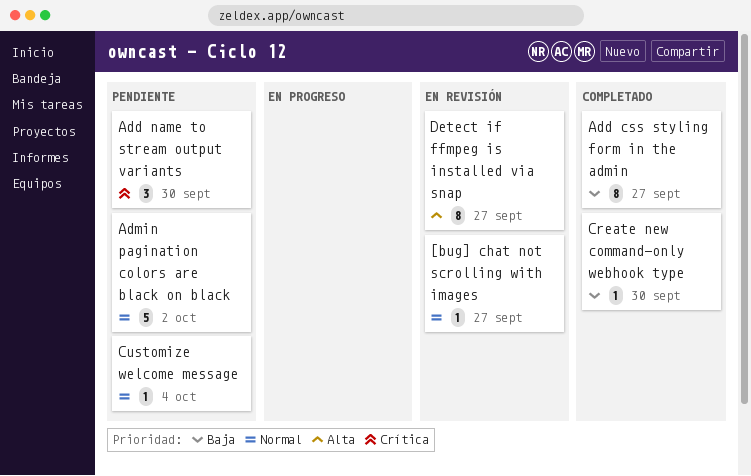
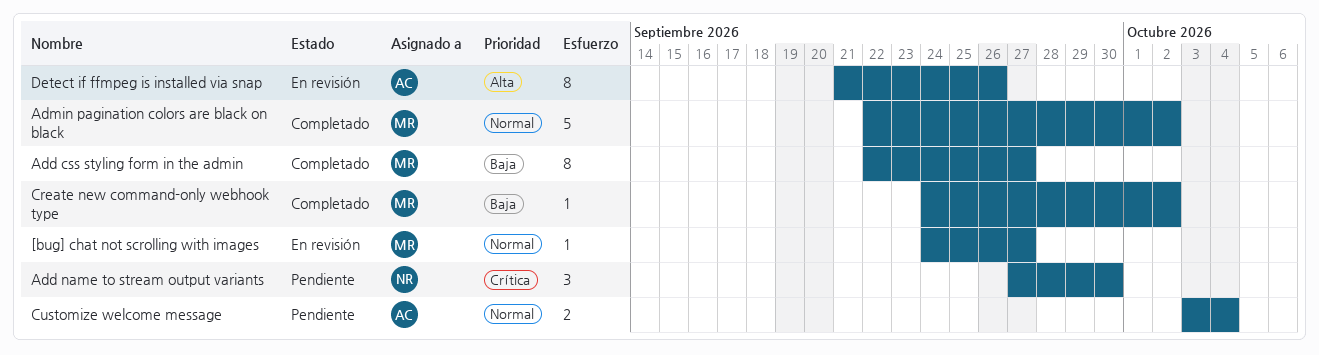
Admin pagination colors are black on black, status: Pendiente -> Completado
Create new command-only webhook type, due: Sep 30 -> Oct 2
Customize welcome message, estimate: 1 -> 2
Detect if ffmpeg is installed via snap, due: Sep 27 -> Sep 26

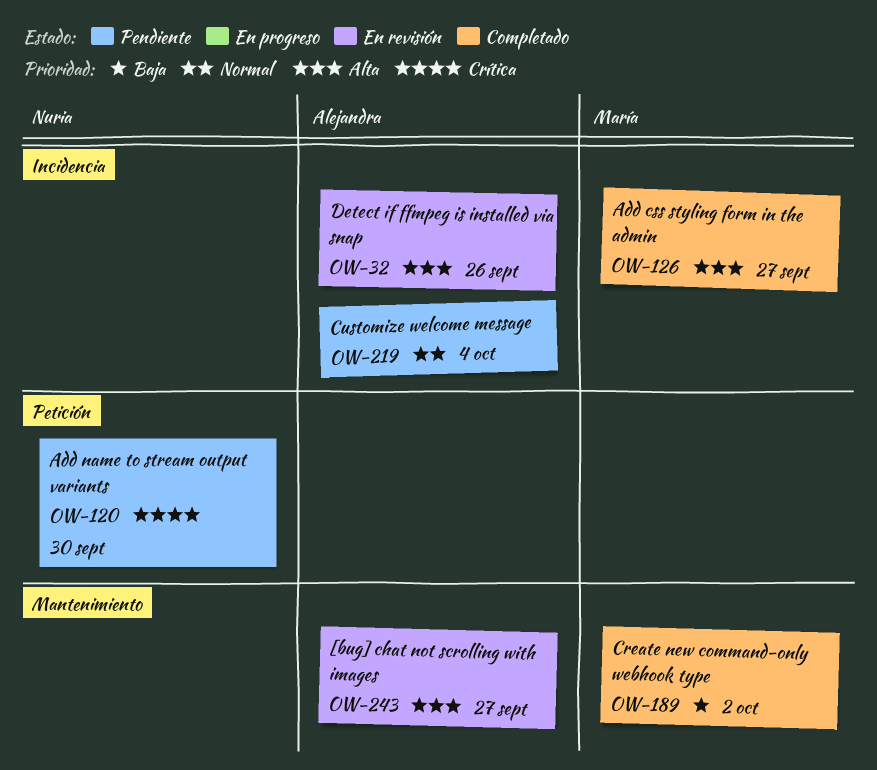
[bug] chat not scrolling with images, owner: María -> Alejandra
[bug] chat not scrolling with images, priority: Normal -> Alta
Add css styling form in the admin, priority: Baja -> Alta
Admin pagination colors are black on black: present -> none

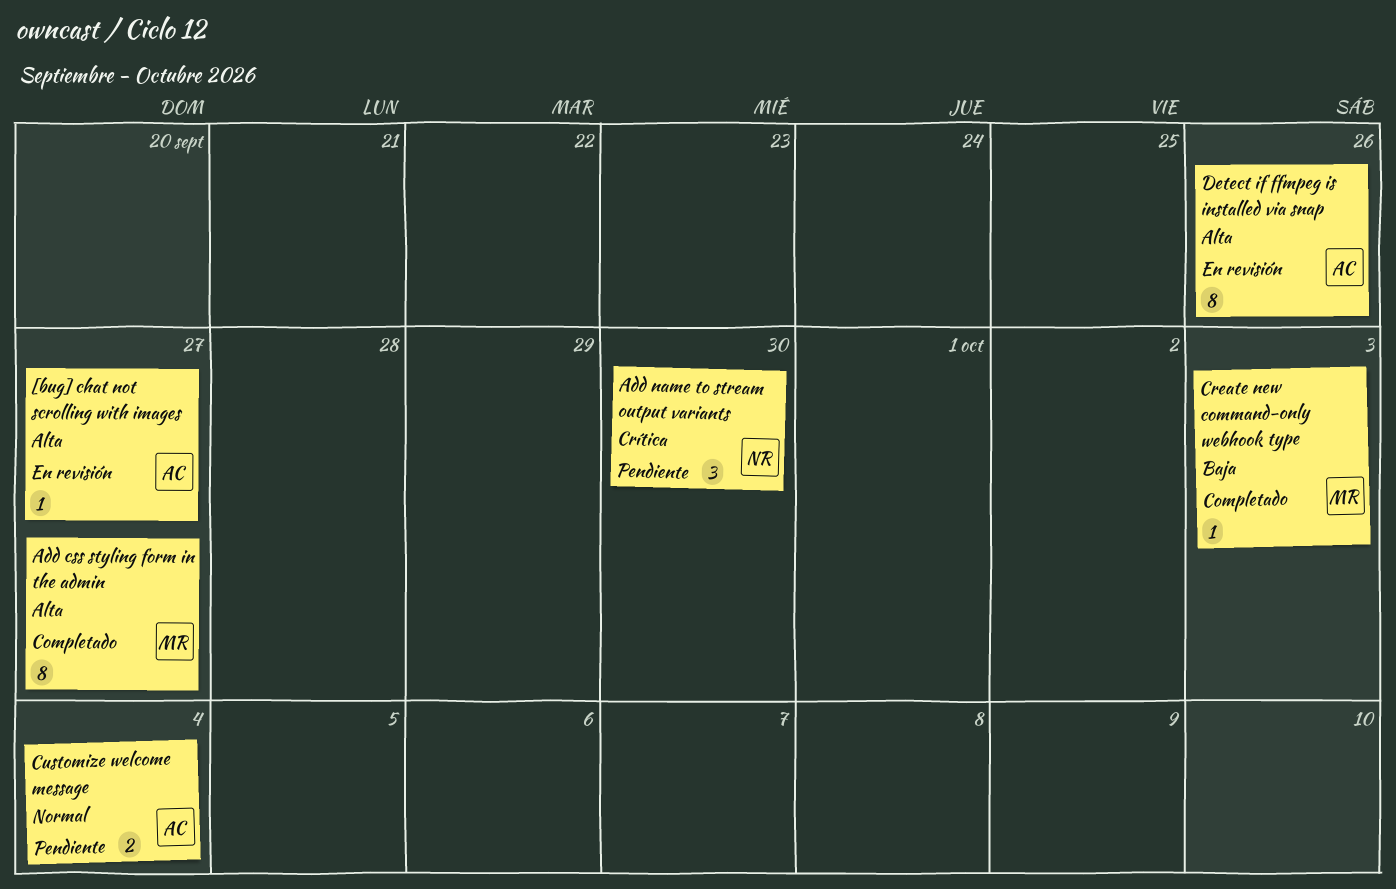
Create new command-only webhook type, due: Oct 2 -> Oct 3

